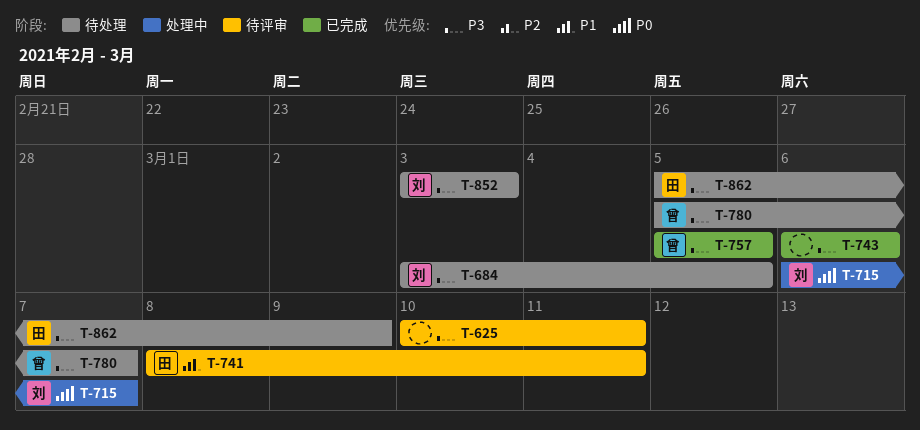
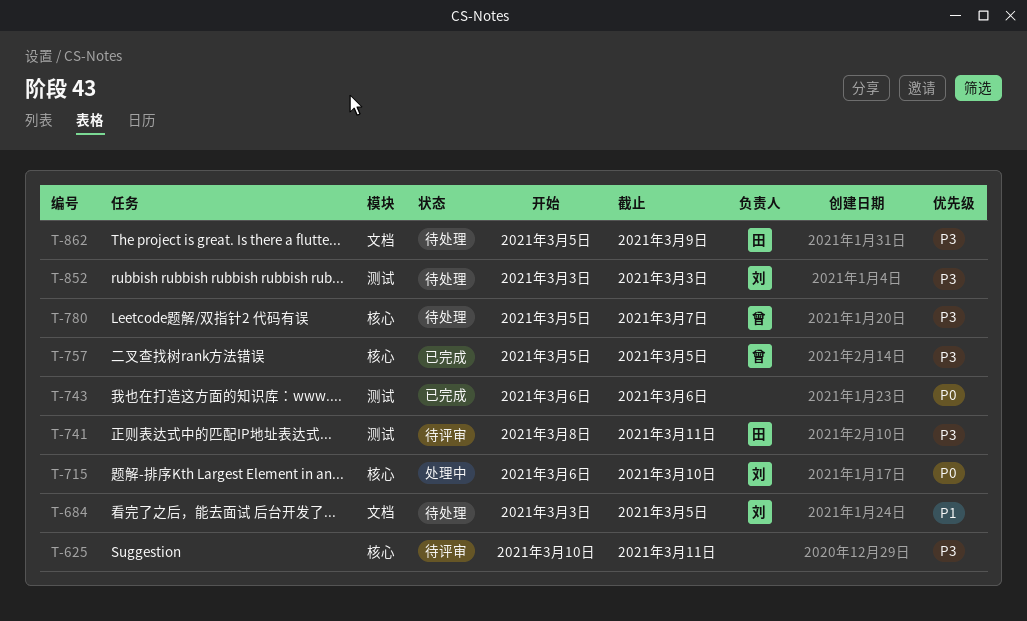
T-684, priority: P3 -> P1
T-715, due: Mar 7 -> Mar 10
T-741, priority: P1 -> P3
T-743, priority: P3 -> P0

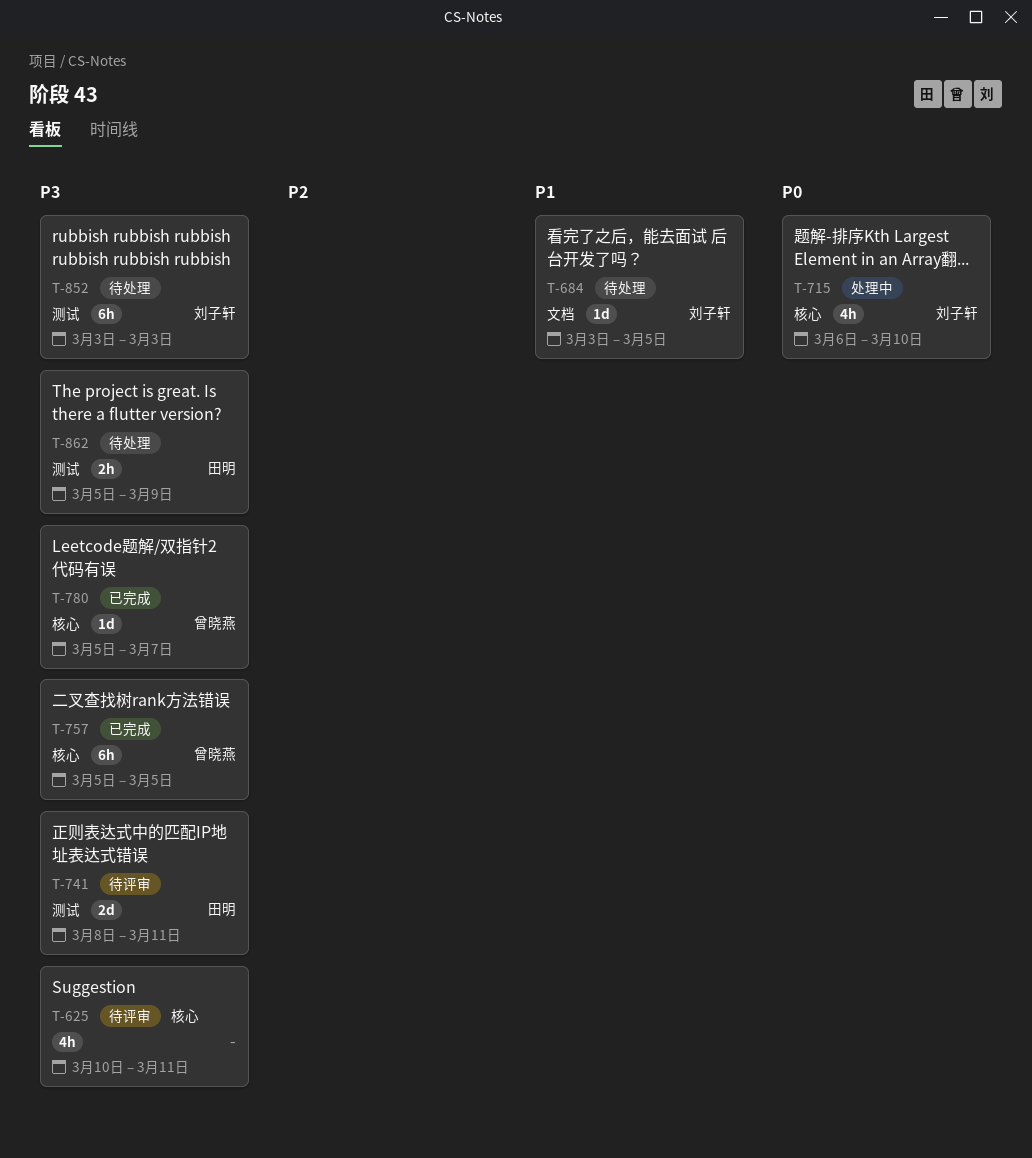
T-743: present -> none
T-780, status: 待处理 -> 已完成
T-862, label: 文档 -> 测试

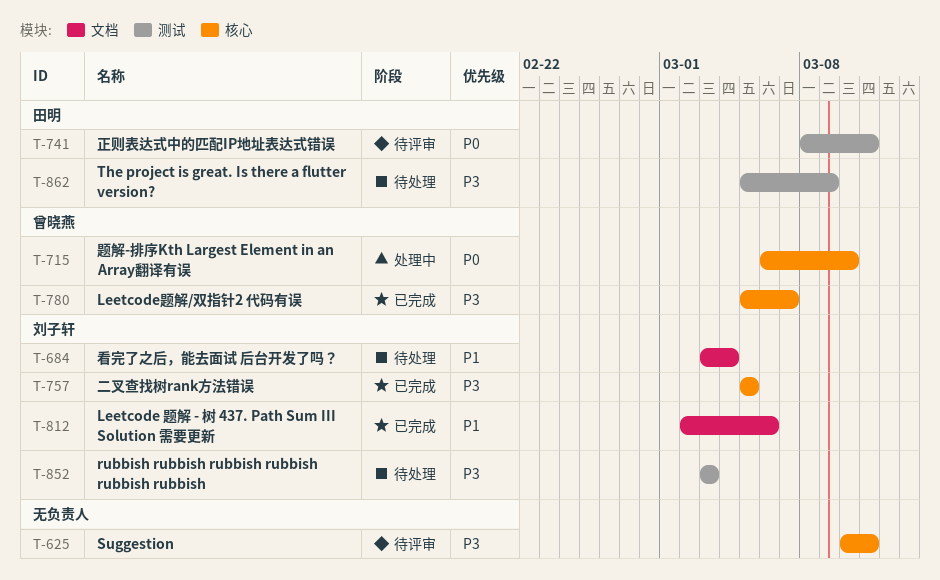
T-684, due: Mar 5 -> Mar 4
T-715, owner: 刘子轩 -> 曾晓燕
T-741, priority: P3 -> P0
T-757, owner: 曾晓燕 -> 刘子轩
T-812: none -> present

